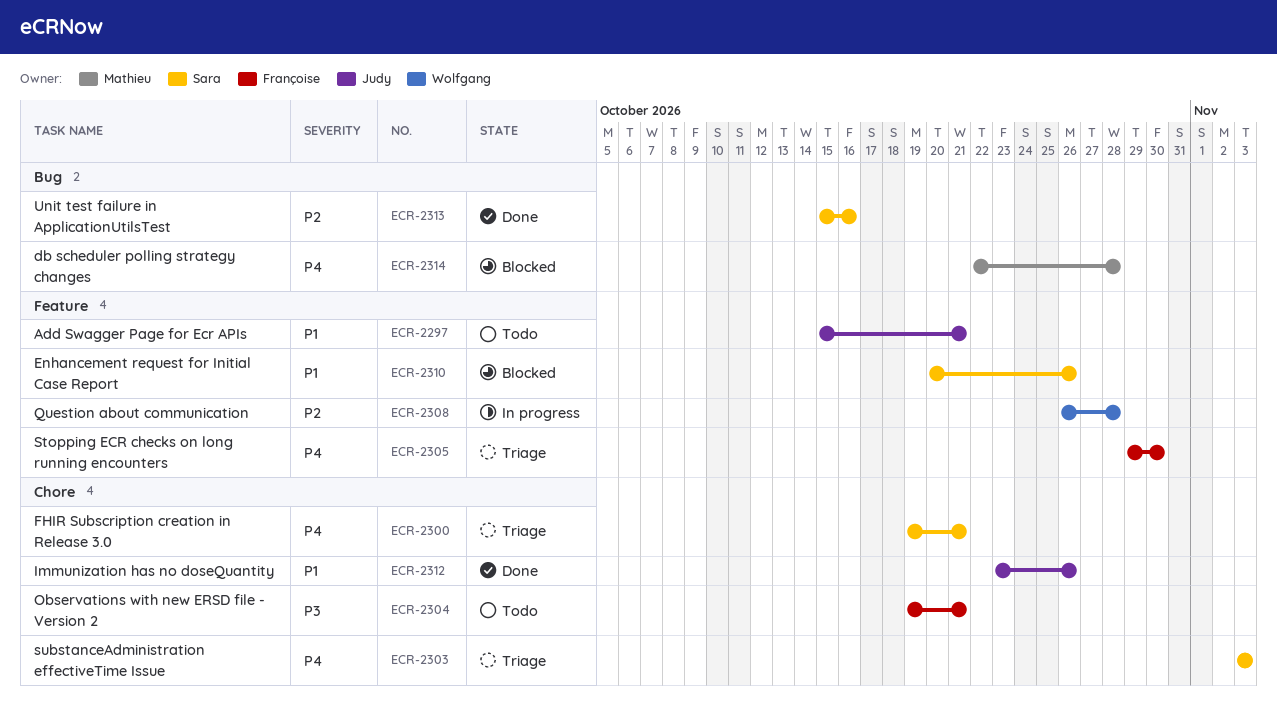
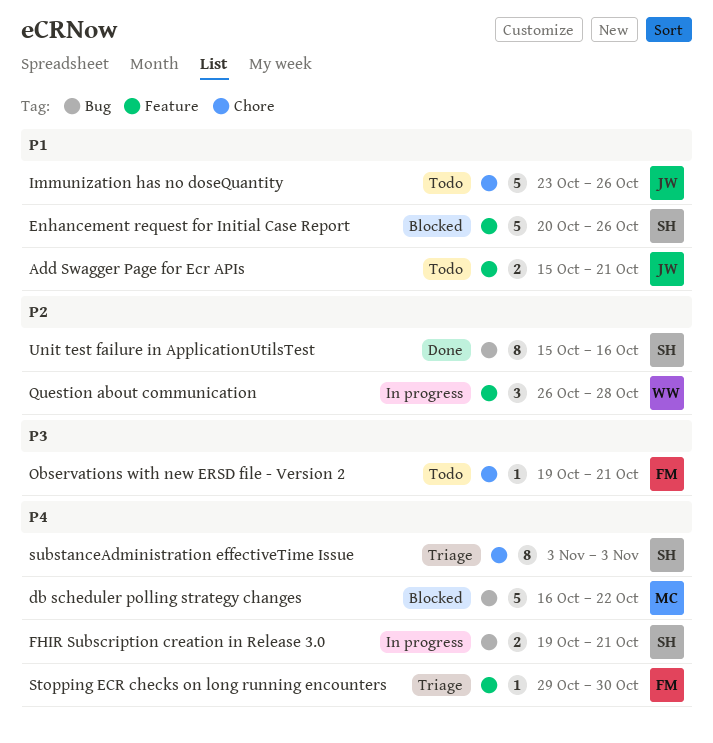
db scheduler polling strategy changes, start: Oct 22 -> Oct 16
db scheduler polling strategy changes, due: Oct 28 -> Oct 22
FHIR Subscription creation in Release 3.0, status: Triage -> In progress
FHIR Subscription creation in Release 3.0, label: Chore -> Bug
Immunization has no doseQuantity, status: Done -> Todo

